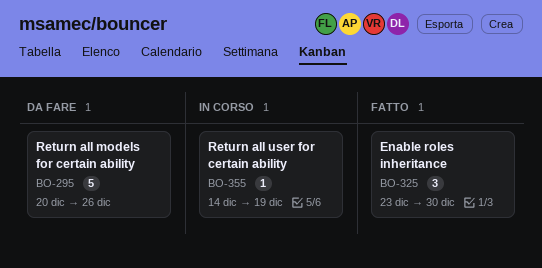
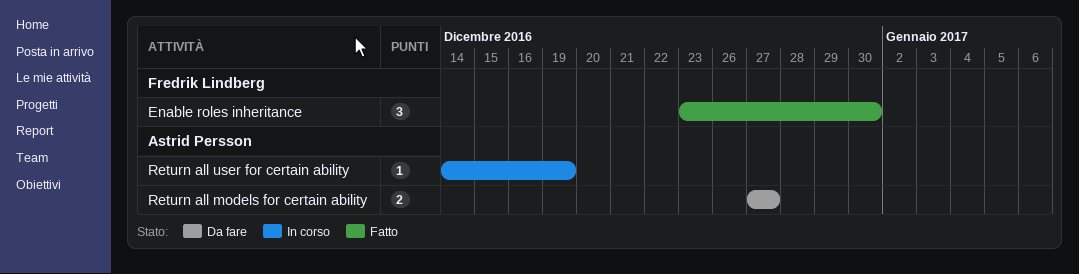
Return all models for certain ability, estimate: 5 -> 2
Return all models for certain ability, start: Dec 20 -> Dec 27
Return all models for certain ability, due: Dec 26 -> Dec 27

